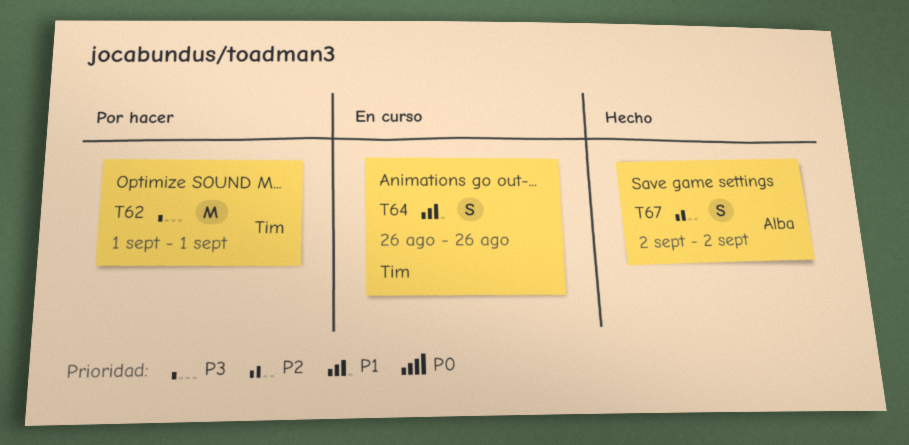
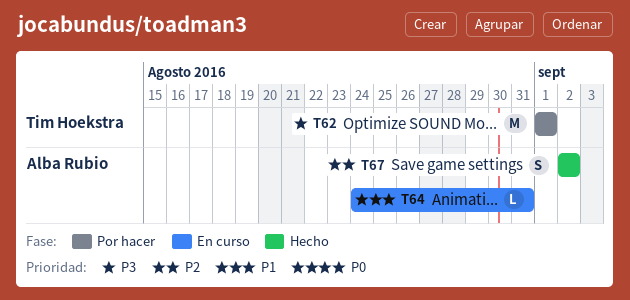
T64, owner: Tim Hoekstra -> Alba Rubio
T64, estimate: S -> L
T64, start: Aug 26 -> Aug 24
T64, due: Aug 26 -> Aug 31

